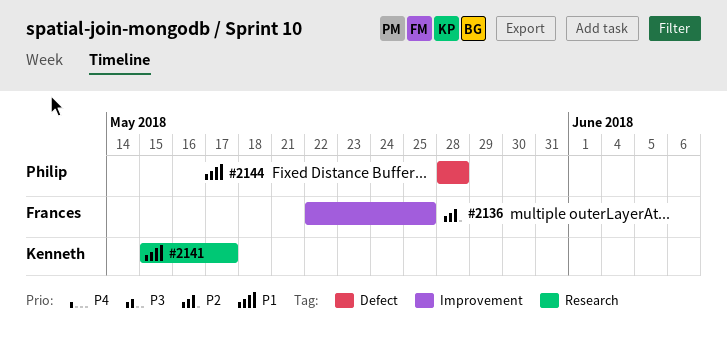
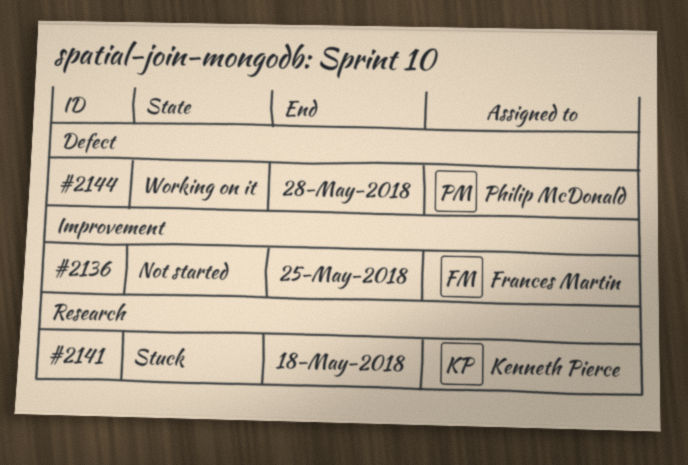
#2141, due: May 17 -> May 18

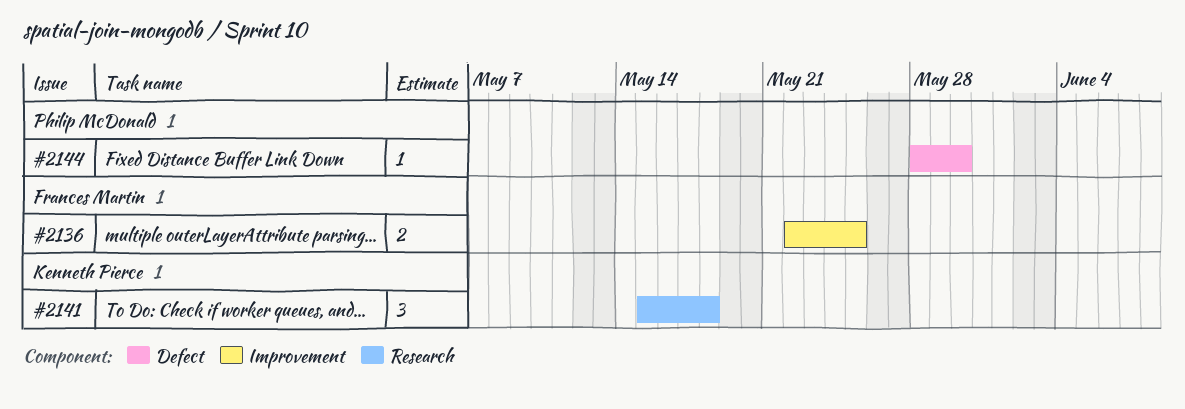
#2144, due: May 28 -> May 30

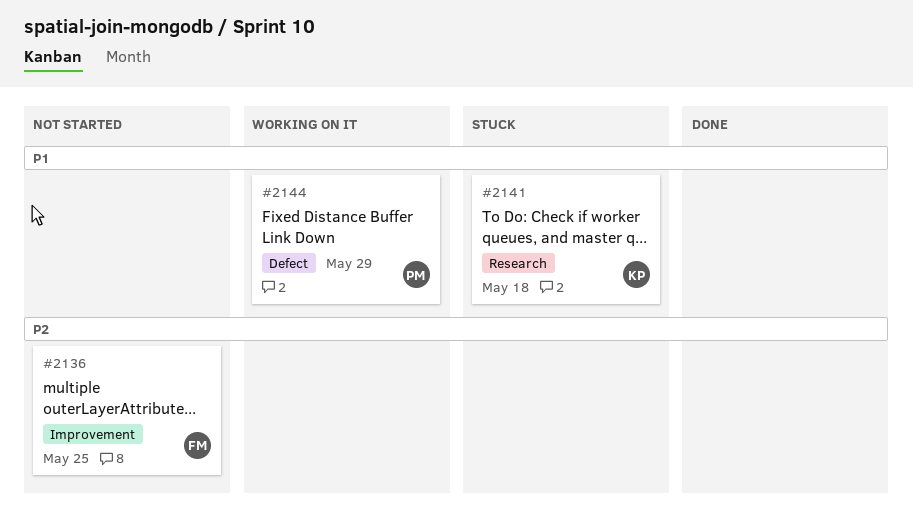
#2144, due: May 30 -> May 29

